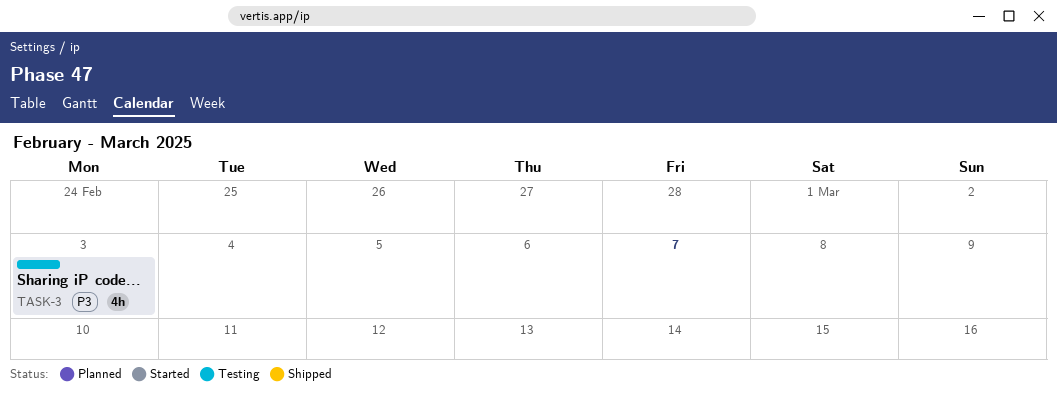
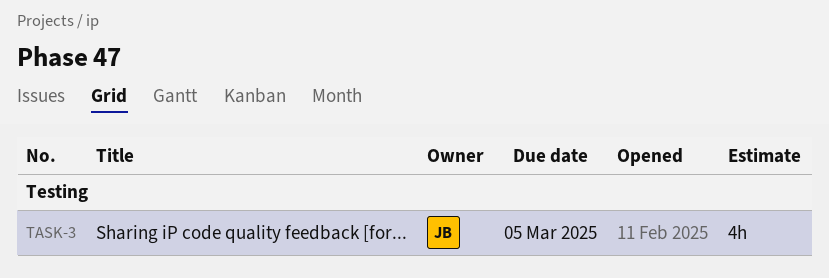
TASK-3, due: Mar 3 -> Mar 5

